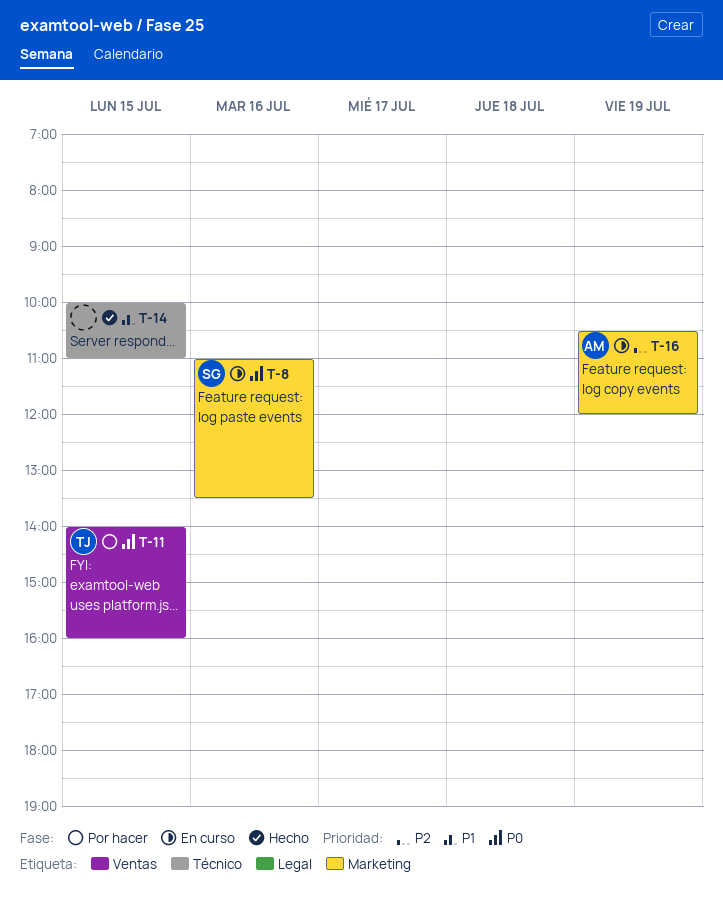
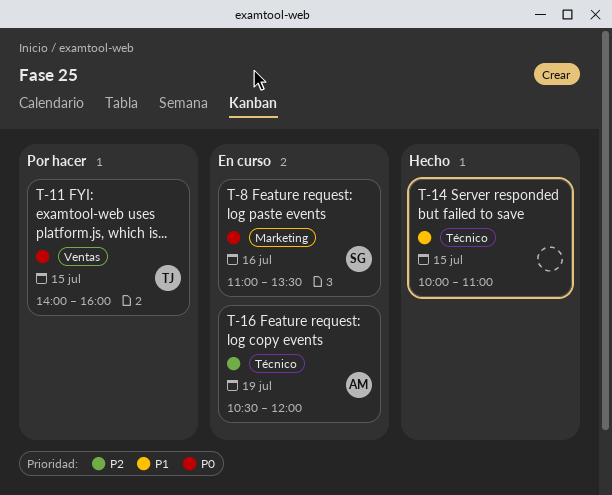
T-16, label: Marketing -> Técnico

